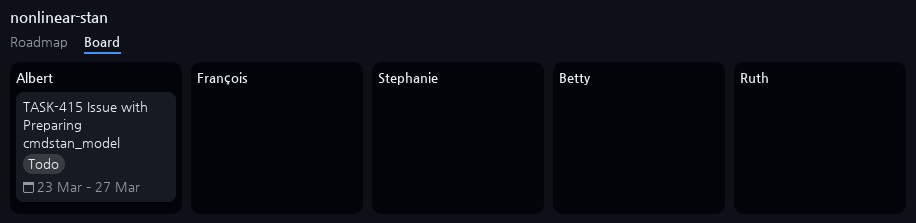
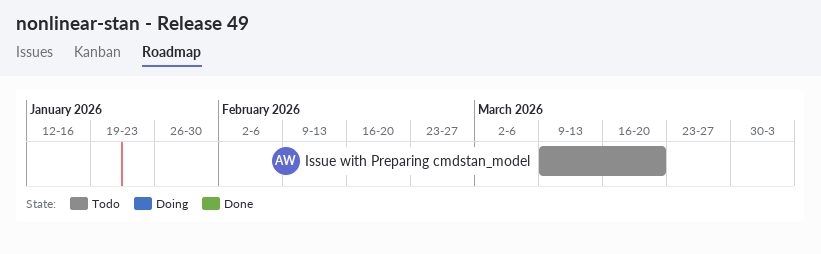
Issue with Preparing cmdstan_model, start: Mar 23 -> Mar 9
Issue with Preparing cmdstan_model, due: Mar 27 -> Mar 20

